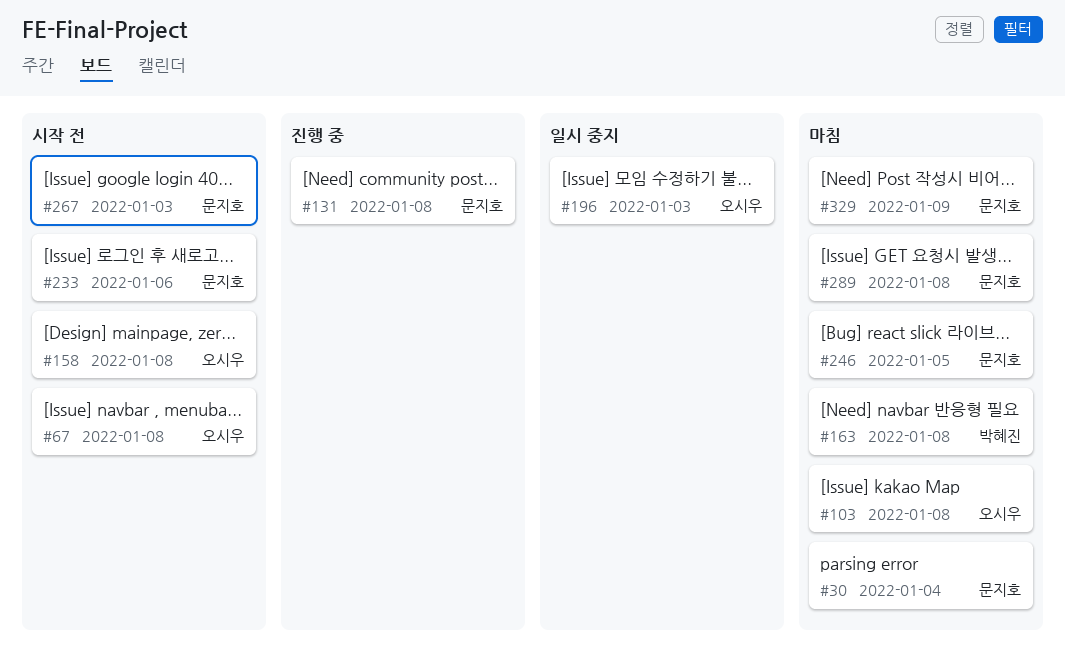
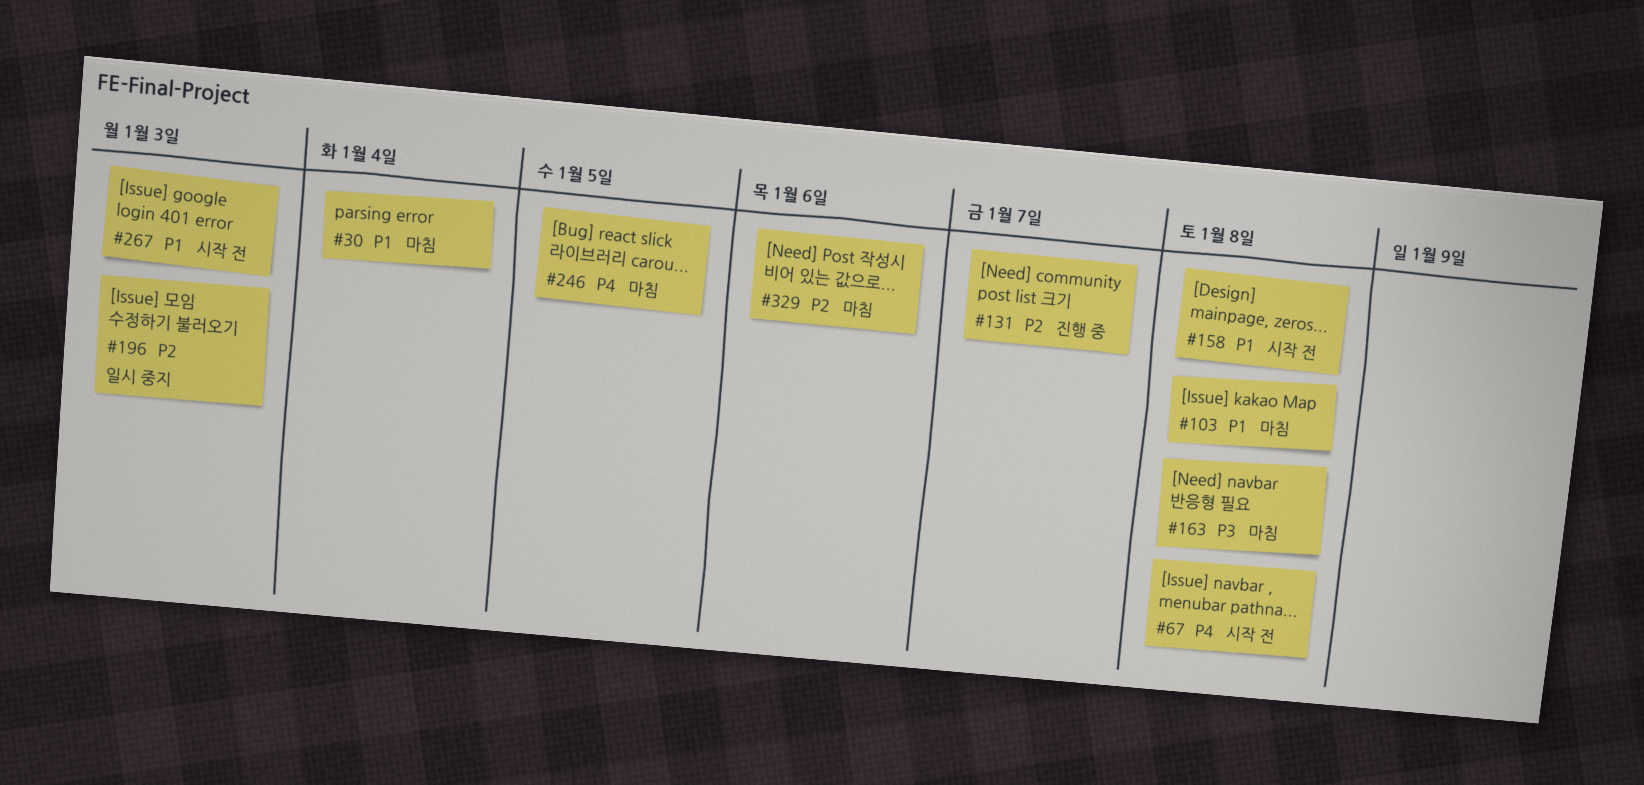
#131, due: Jan 8 -> Jan 7
#233: present -> none
#289: present -> none
#329, due: Jan 9 -> Jan 6

